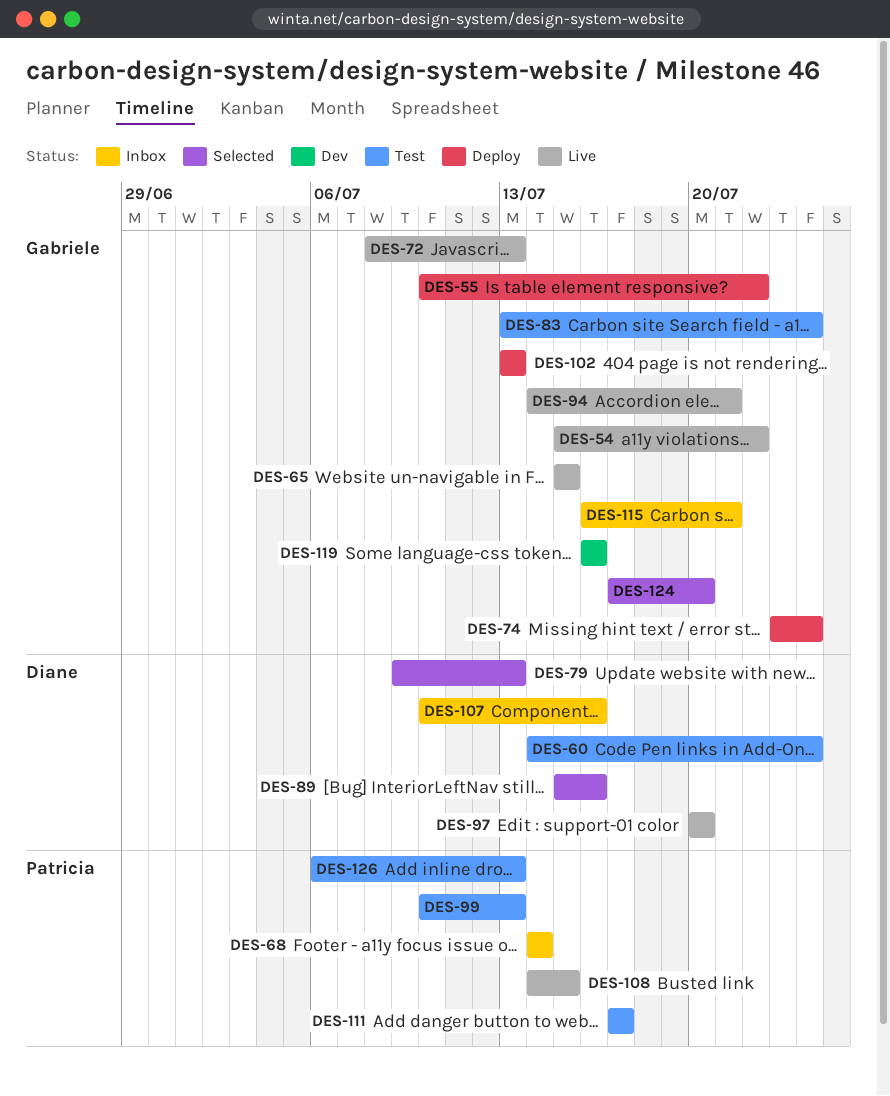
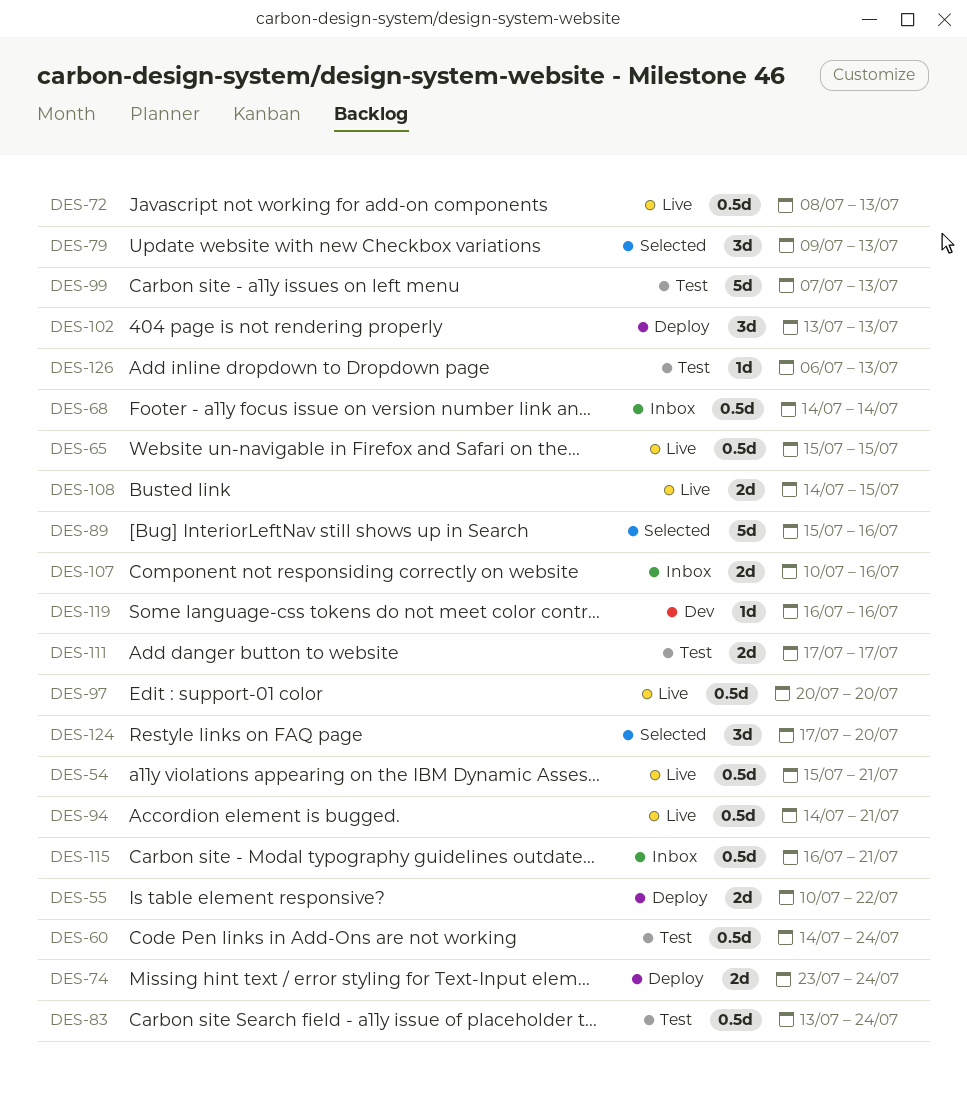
DES-54, due: Jul 22 -> Jul 21
DES-99, start: Jul 10 -> Jul 7

